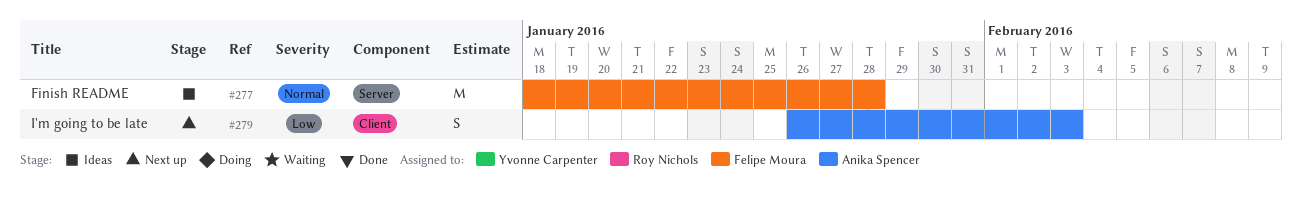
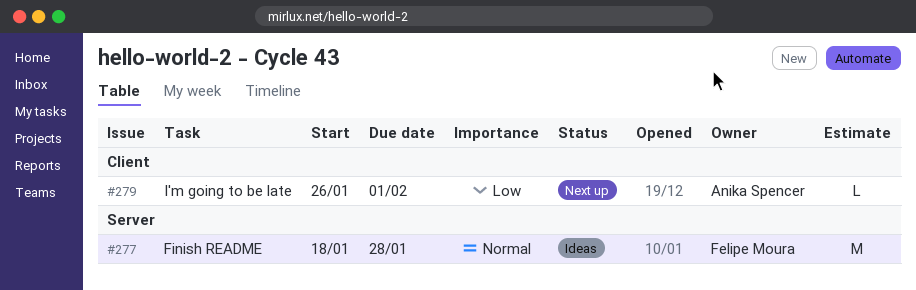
#279, estimate: S -> L
#279, due: Feb 3 -> Feb 1

